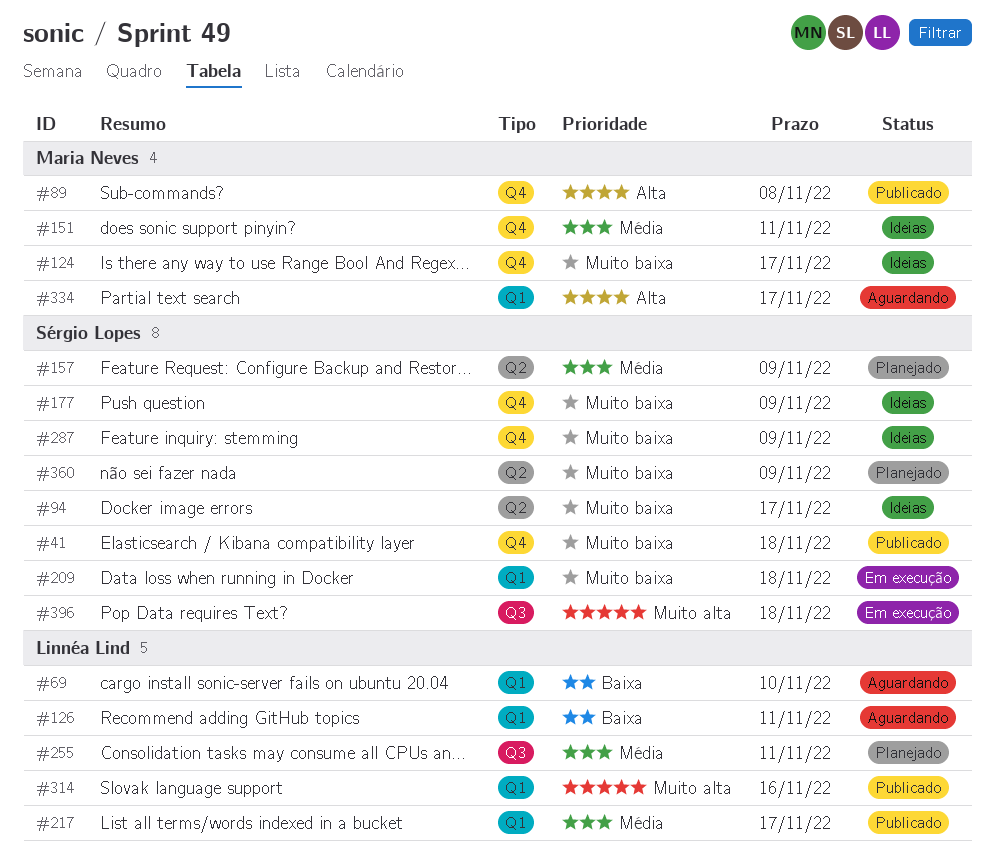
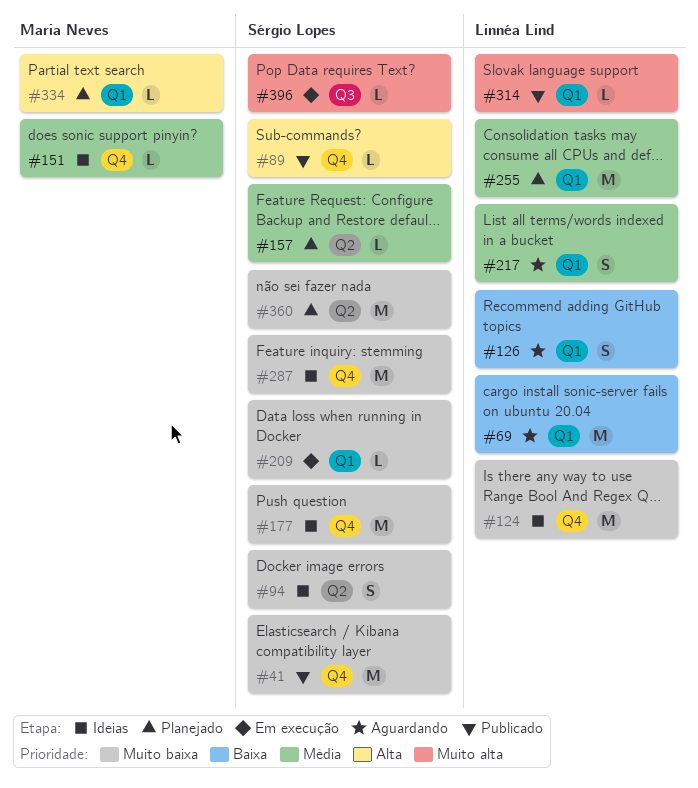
#89, owner: Maria Neves -> Sérgio Lopes
#124, owner: Maria Neves -> Linnéa Lind
#217, status: Publicado -> Aguardando
#255, label: Q3 -> Q1
#334, status: Aguardando -> Planejado

